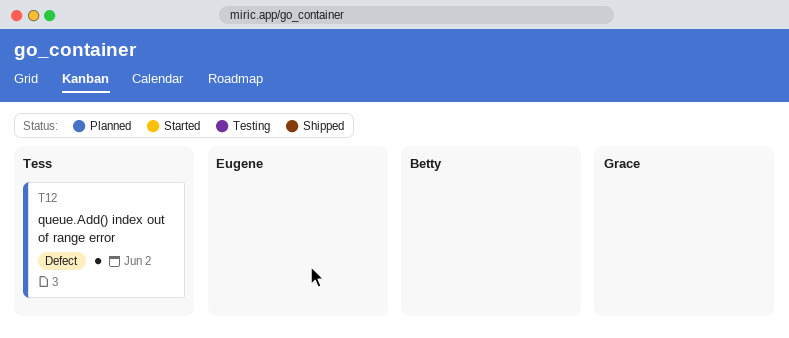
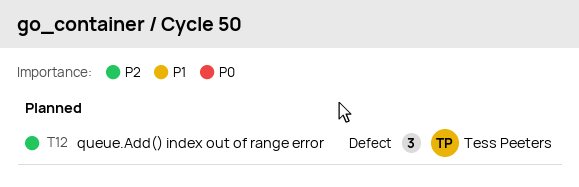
T12, estimate: 1 -> 3

